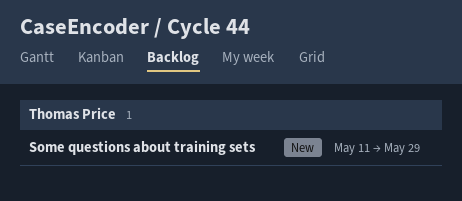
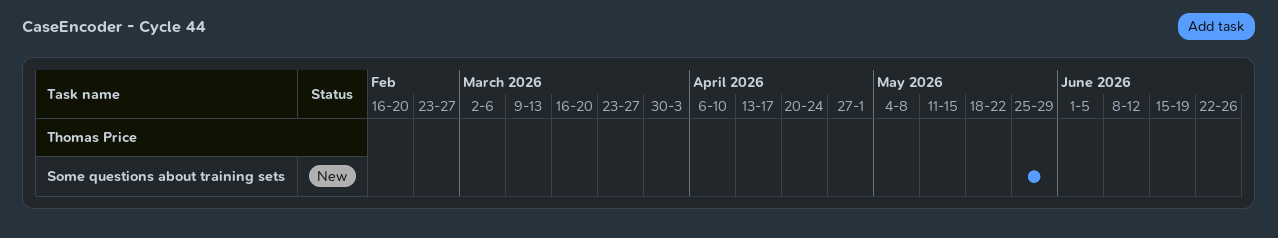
Some questions about training sets, start: May 11 -> May 25

